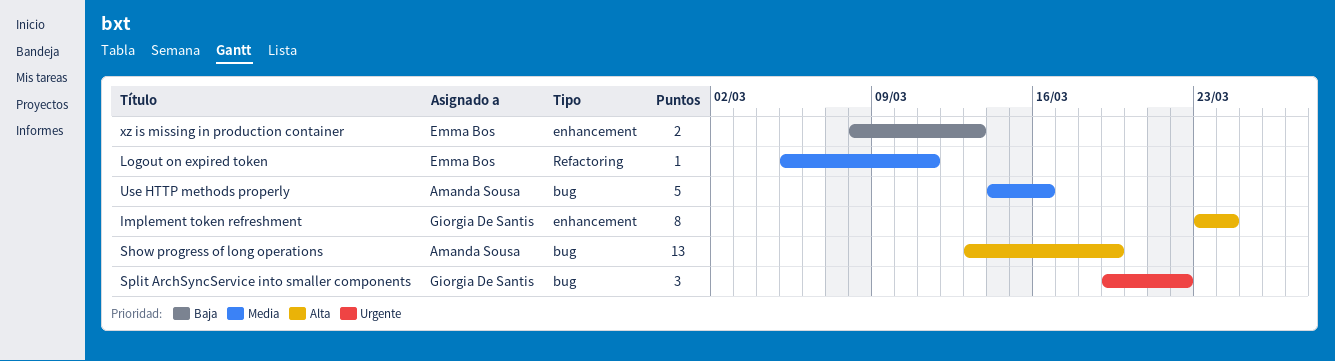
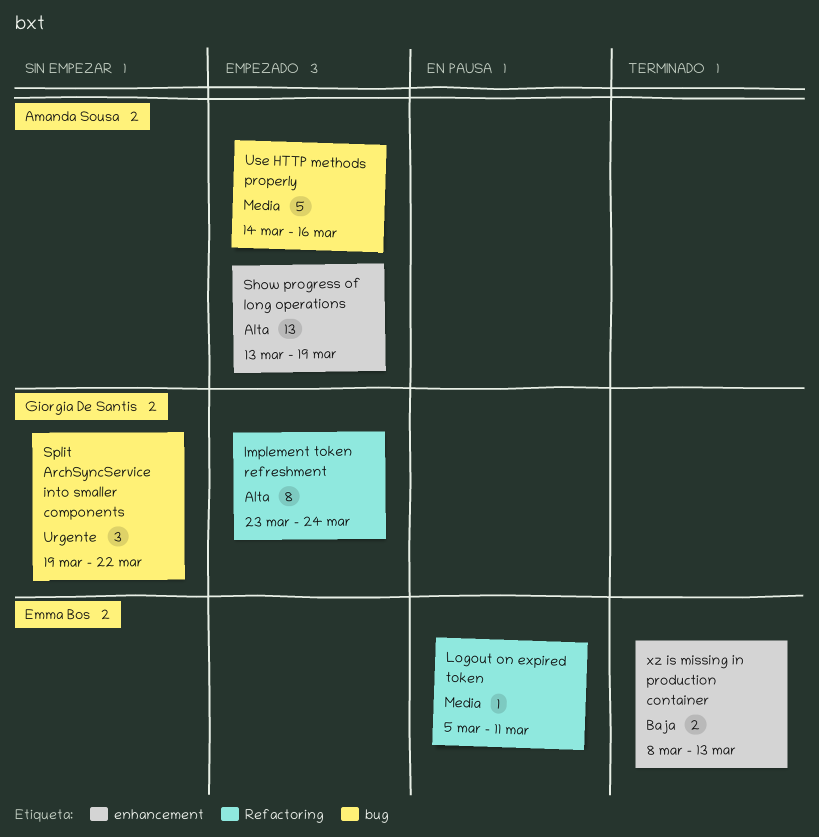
Implement token refreshment, label: enhancement -> Refactoring
Show progress of long operations, label: bug -> enhancement

